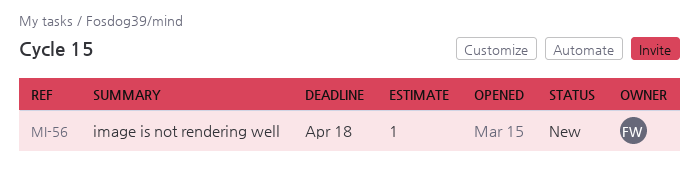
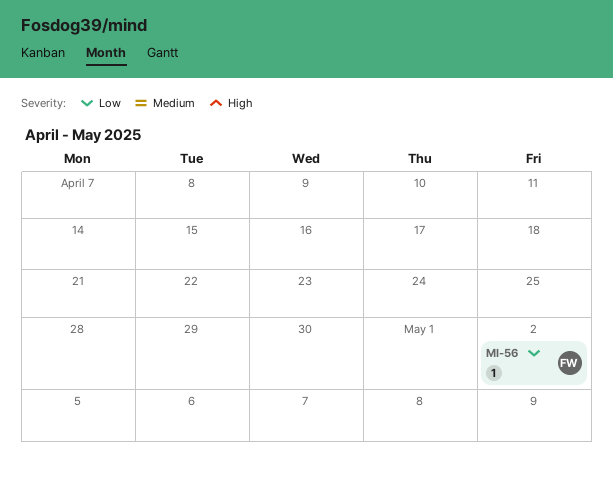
MI-56, due: Apr 18 -> May 2

